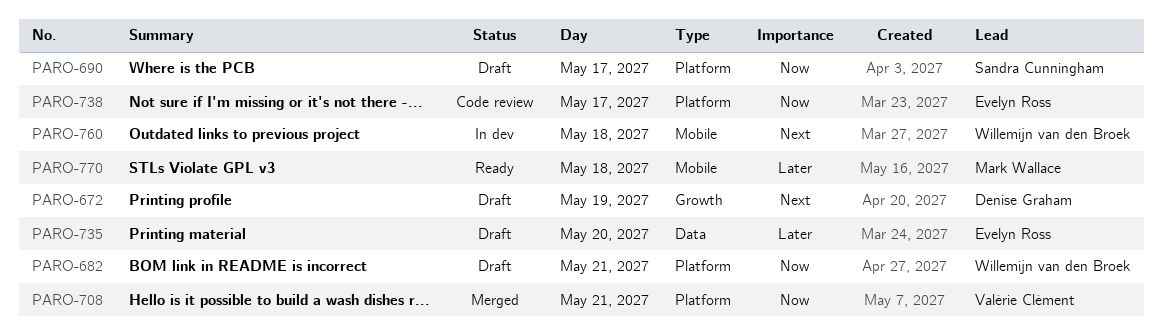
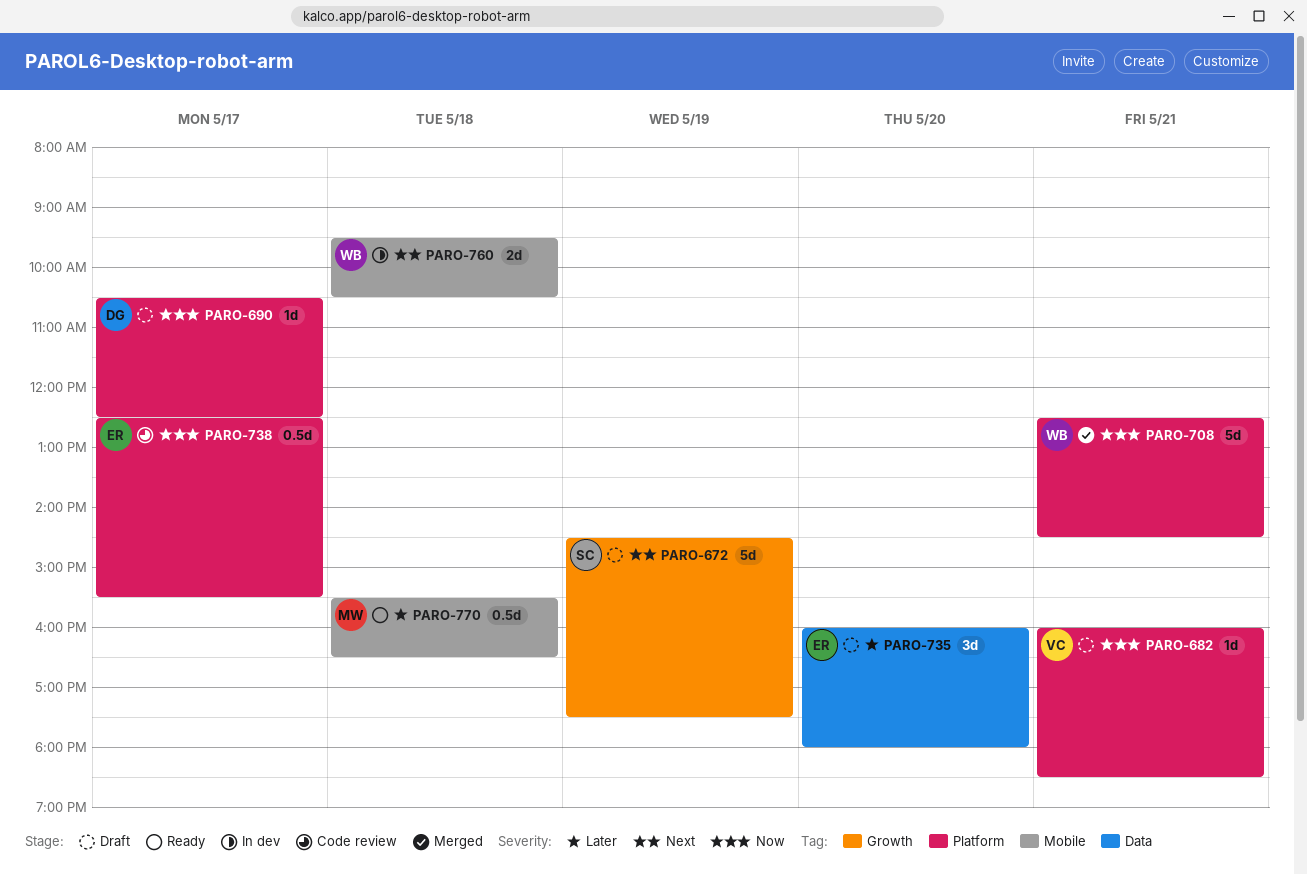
PARO-672, owner: Denise Graham -> Sandra Cunningham
PARO-682, owner: Willemijn van den Broek -> Valérie Clément
PARO-690, owner: Sandra Cunningham -> Denise Graham
PARO-708, owner: Valérie Clément -> Willemijn van den Broek

